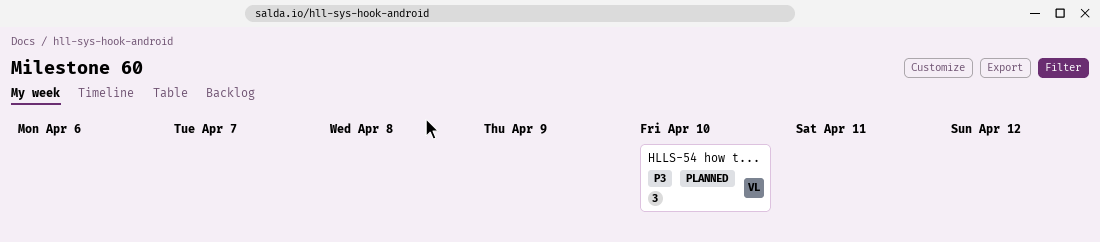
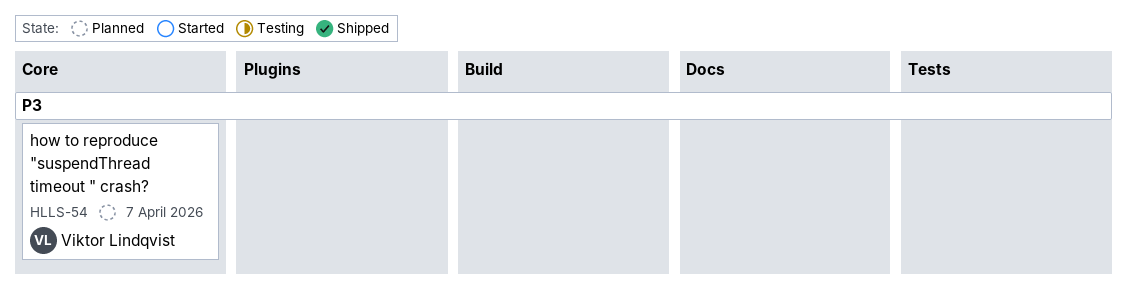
HLLS-54, due: Apr 10 -> Apr 7

